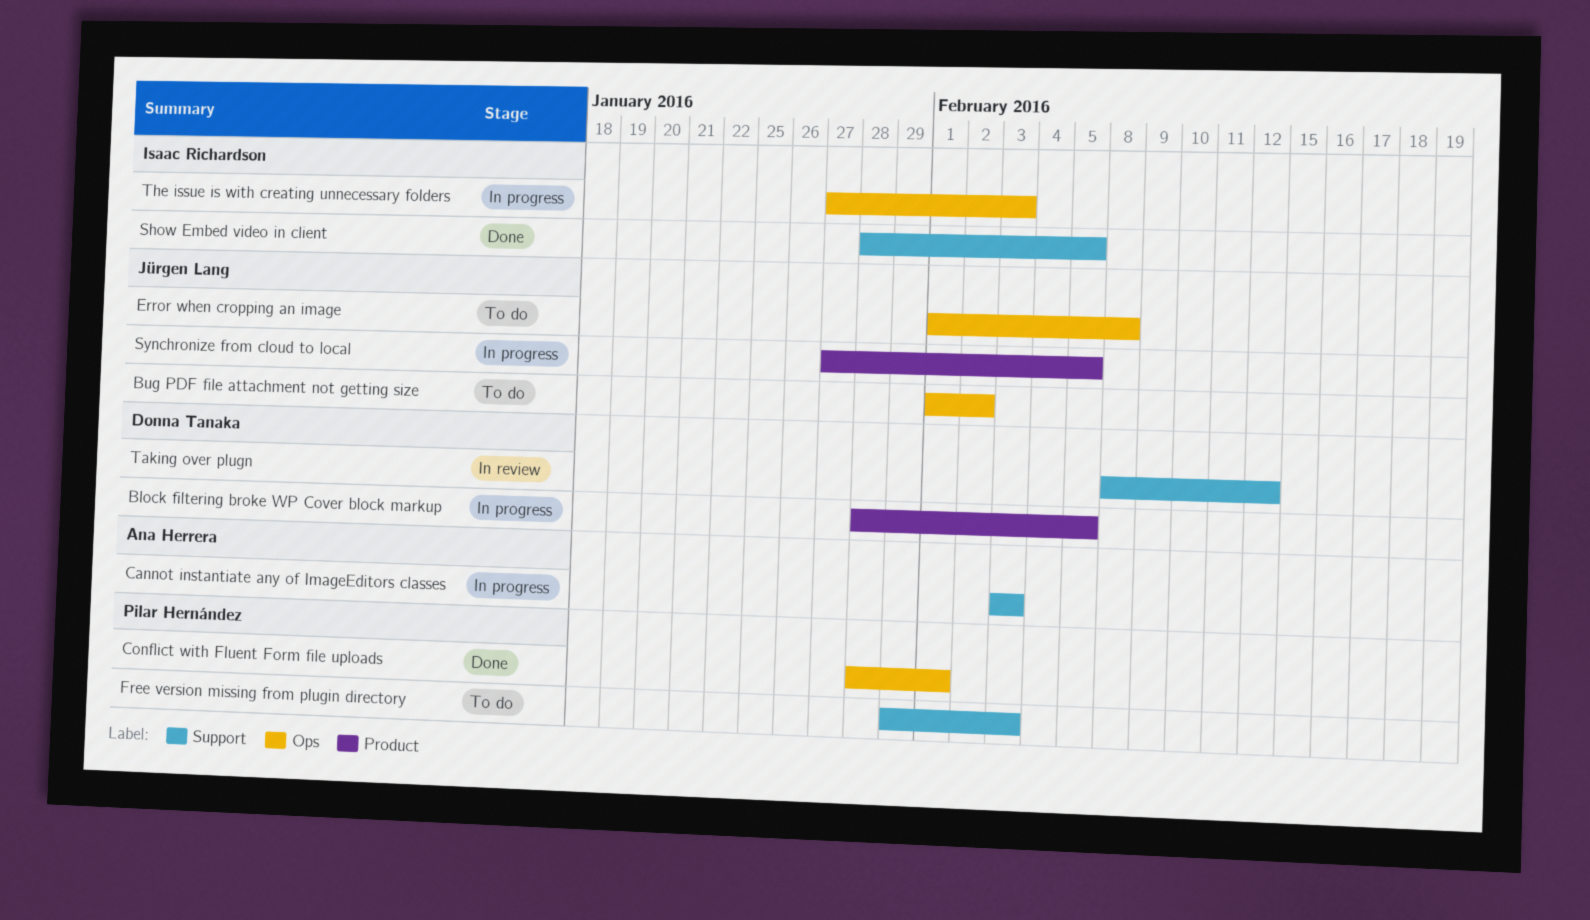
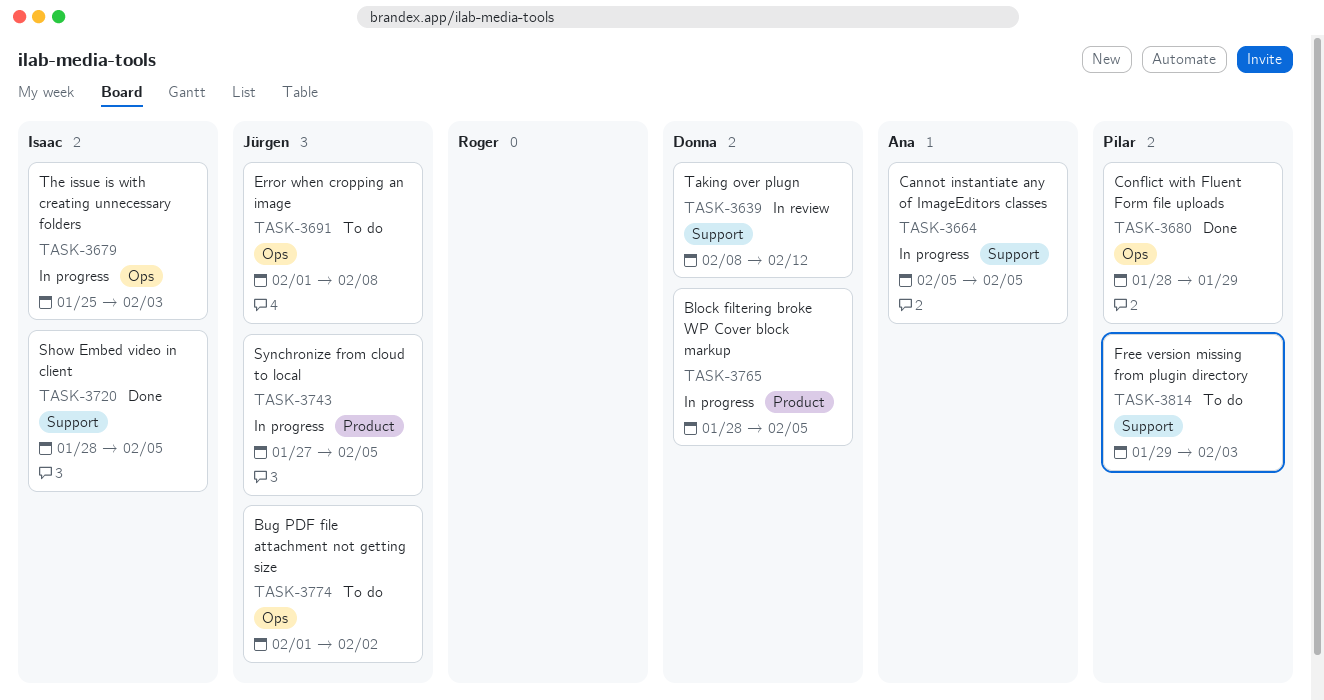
Cannot instantiate any of ImageEditors classes, start: Feb 3 -> Feb 5
Cannot instantiate any of ImageEditors classes, due: Feb 3 -> Feb 5
Conflict with Fluent Form file uploads, due: Feb 1 -> Jan 29
The issue is with creating unnecessary folders, start: Jan 27 -> Jan 25

